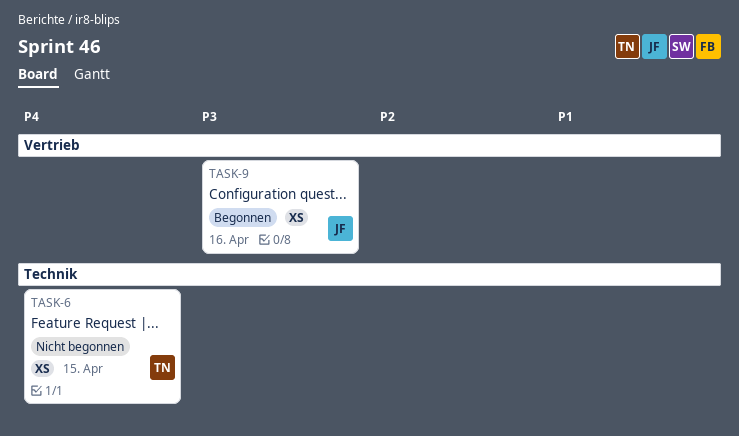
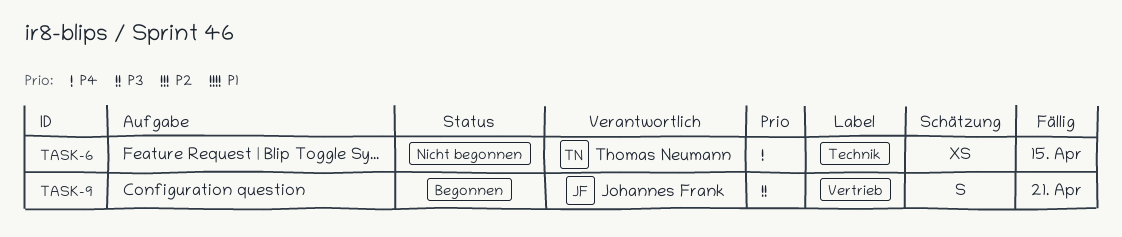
TASK-9, estimate: XS -> S
TASK-9, due: Apr 16 -> Apr 21

